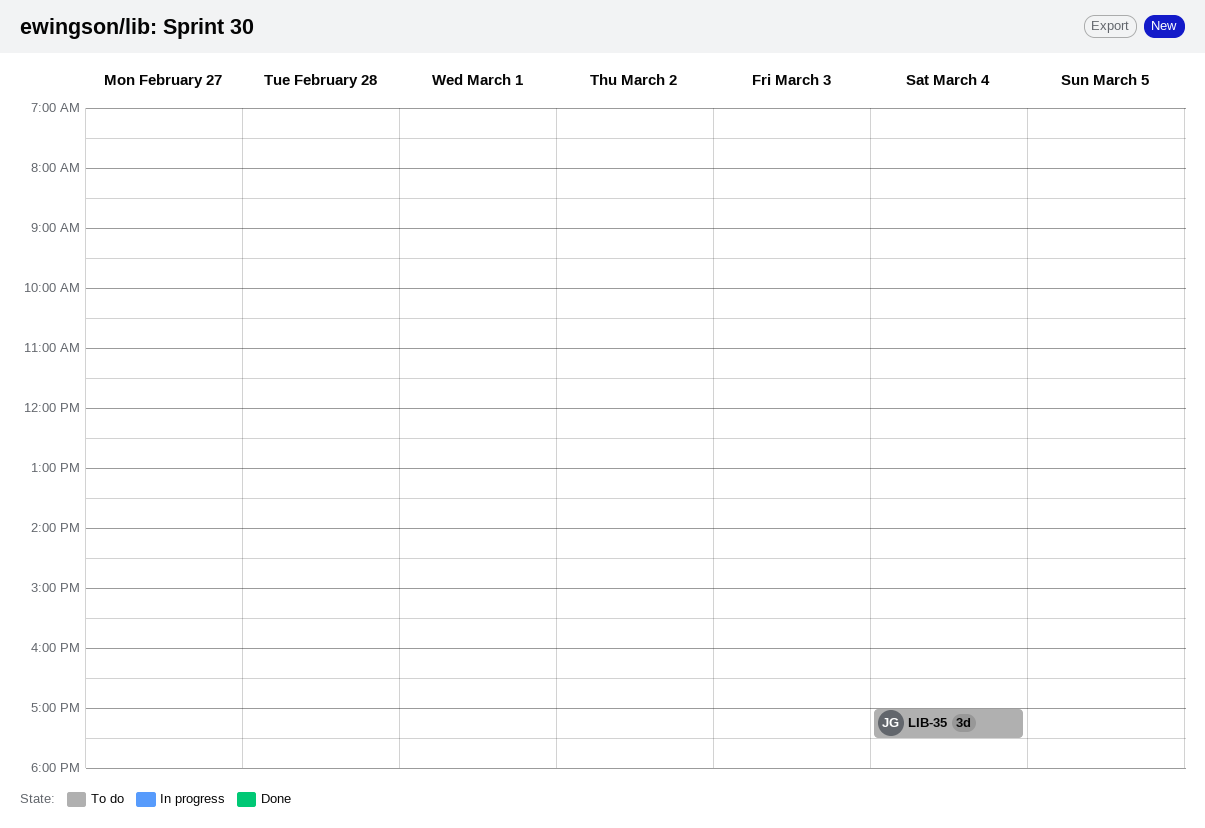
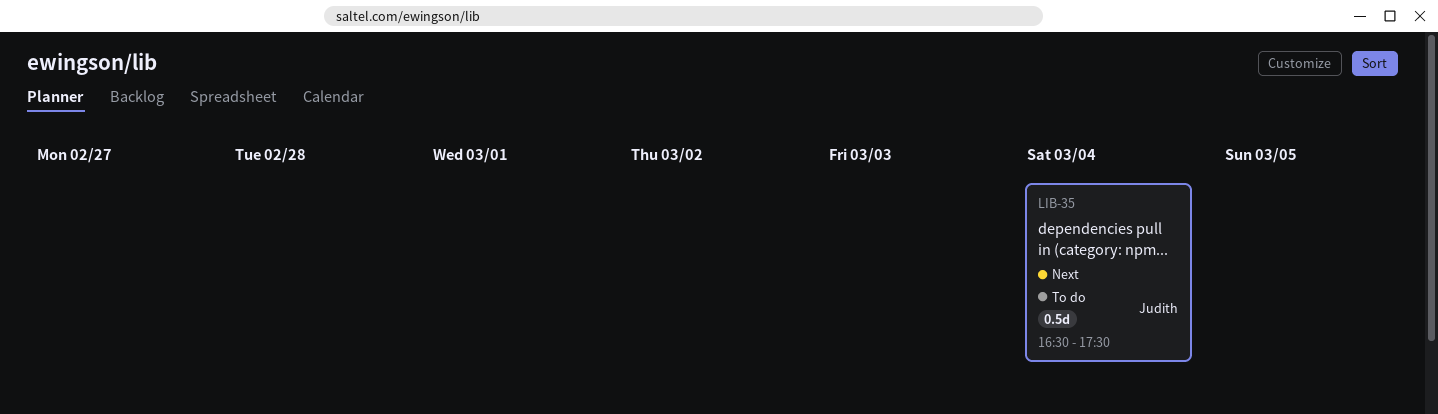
LIB-35, estimate: 3d -> 0.5d
LIB-35, begins: 17:00 -> 16:30

